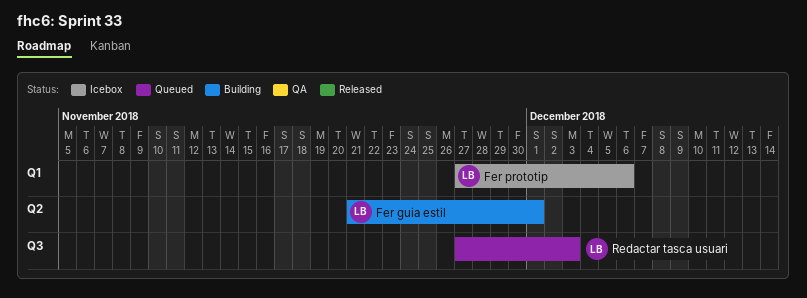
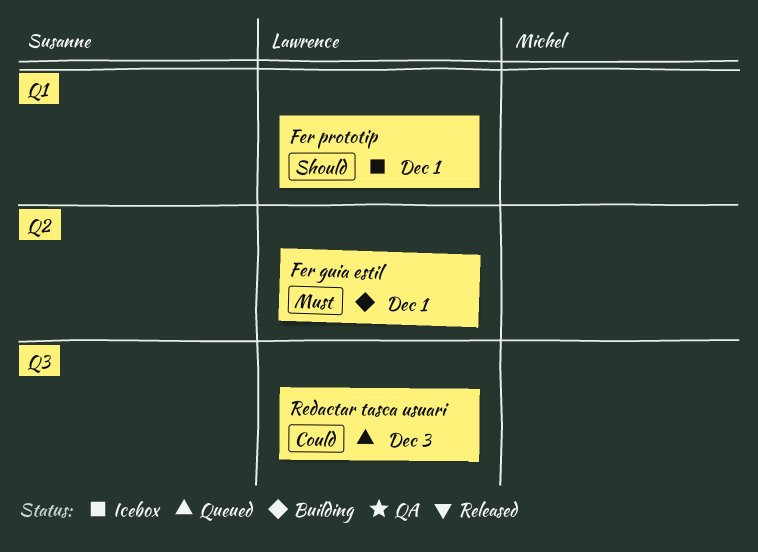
Fer prototip, due: Dec 6 -> Dec 1

